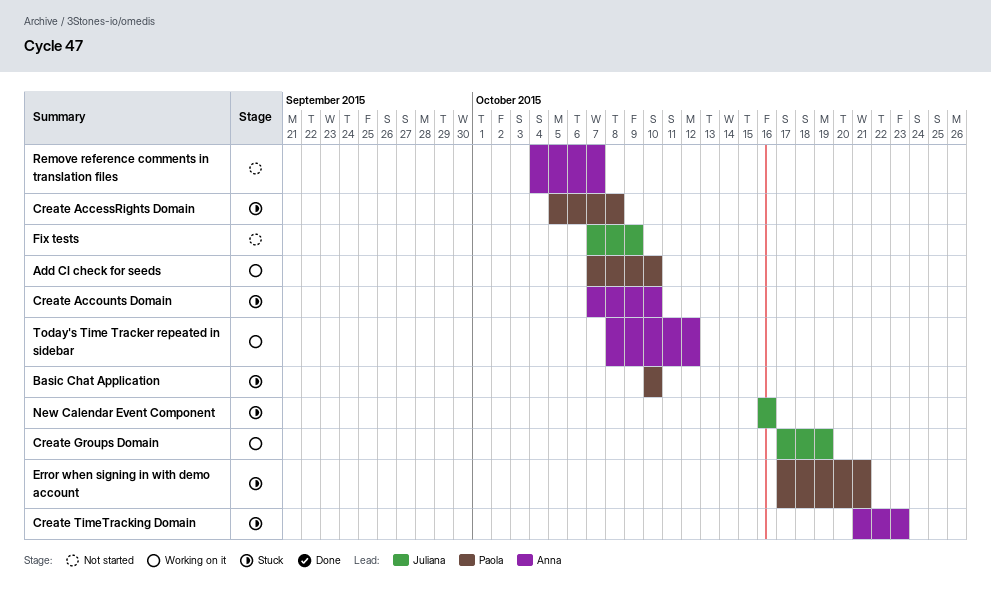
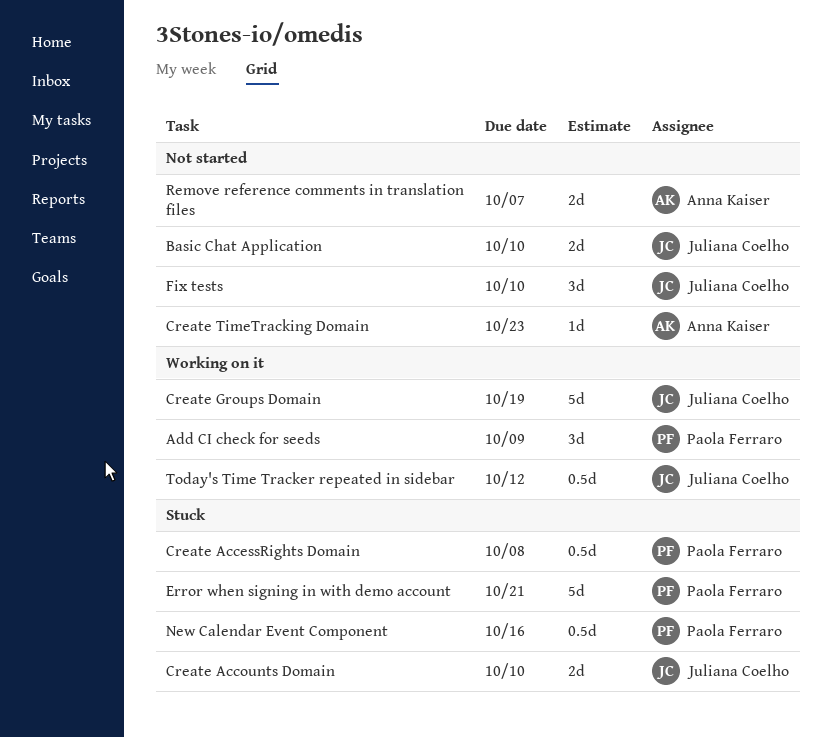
Add CI check for seeds, due: Oct 10 -> Oct 9
Basic Chat Application, status: Stuck -> Not started
Basic Chat Application, owner: Paola Ferraro -> Juliana Coelho
Create Accounts Domain, owner: Anna Kaiser -> Juliana Coelho
Create TimeTracking Domain, status: Stuck -> Not started
Fix tests, due: Oct 9 -> Oct 10
New Calendar Event Component, owner: Juliana Coelho -> Paola Ferraro
Today's Time Tracker repeated in sidebar, owner: Anna Kaiser -> Juliana Coelho

